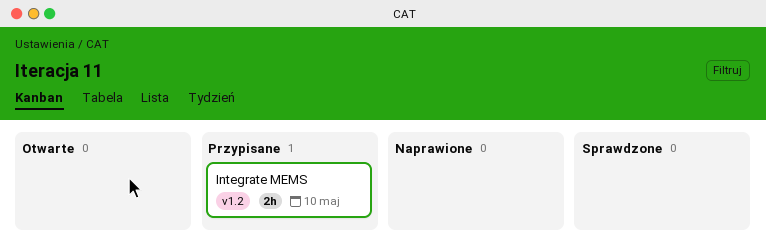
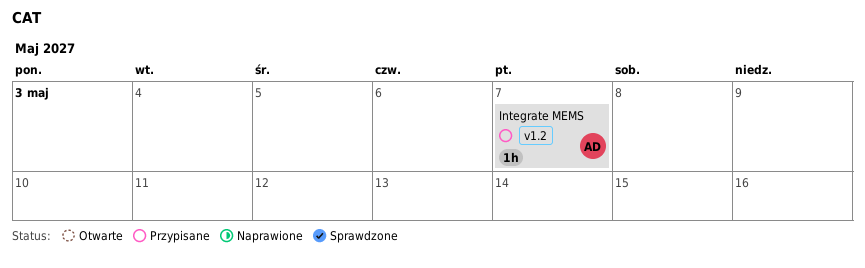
Integrate MEMS, estimate: 2h -> 1h
Integrate MEMS, due: May 10 -> May 7

